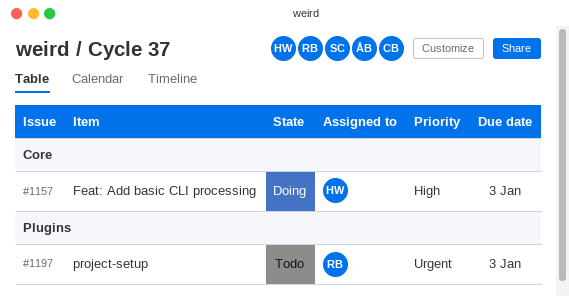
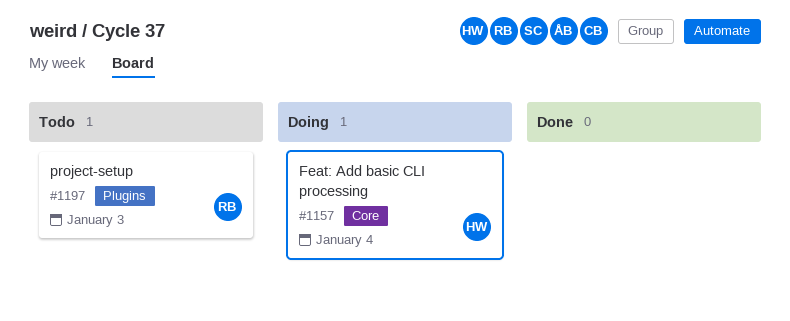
#1157, due: Jan 3 -> Jan 4

